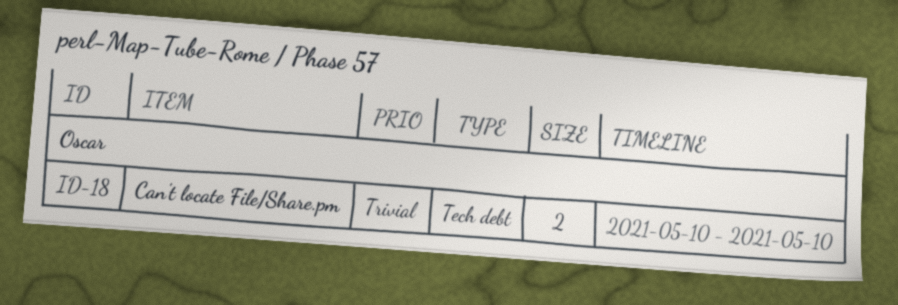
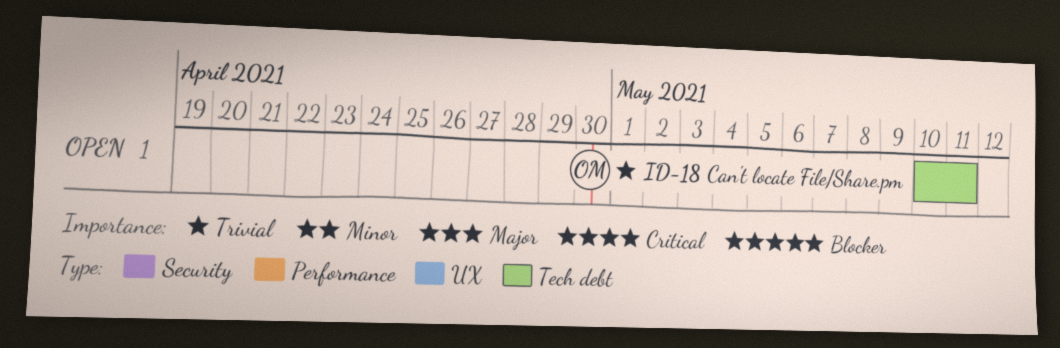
ID-18, due: May 10 -> May 11

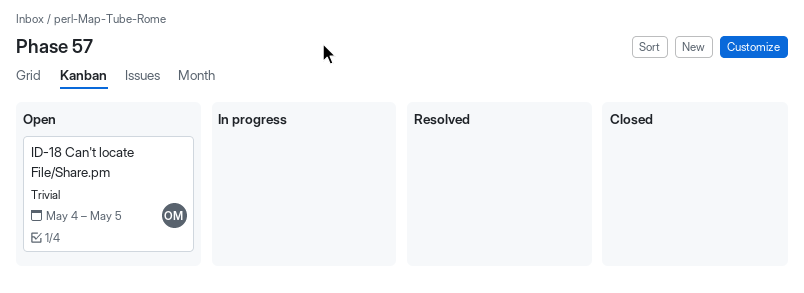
ID-18, start: May 10 -> May 4
ID-18, due: May 11 -> May 5

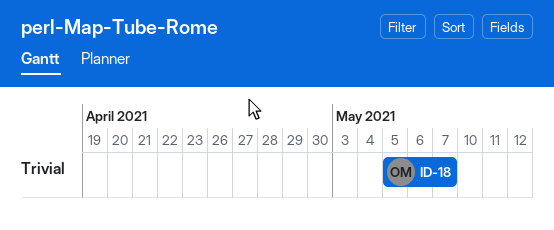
ID-18, start: May 4 -> May 5
ID-18, due: May 5 -> May 7

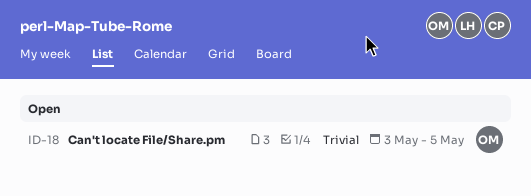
ID-18, start: May 5 -> May 3
ID-18, due: May 7 -> May 5

